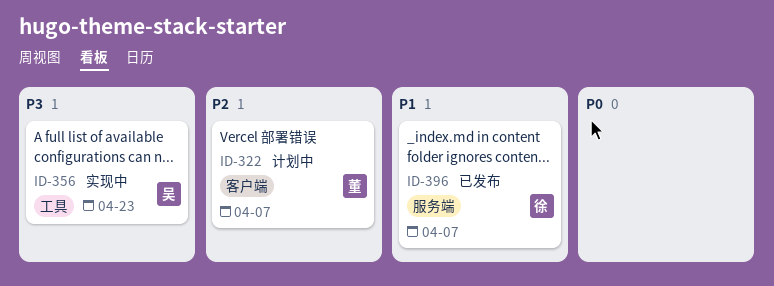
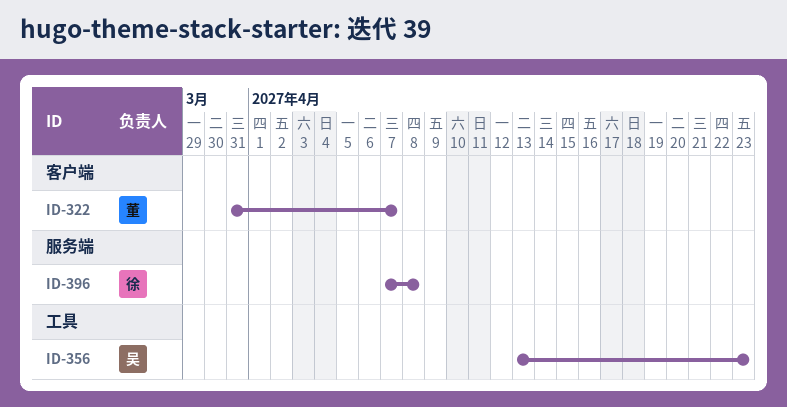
ID-396, due: Apr 7 -> Apr 8

